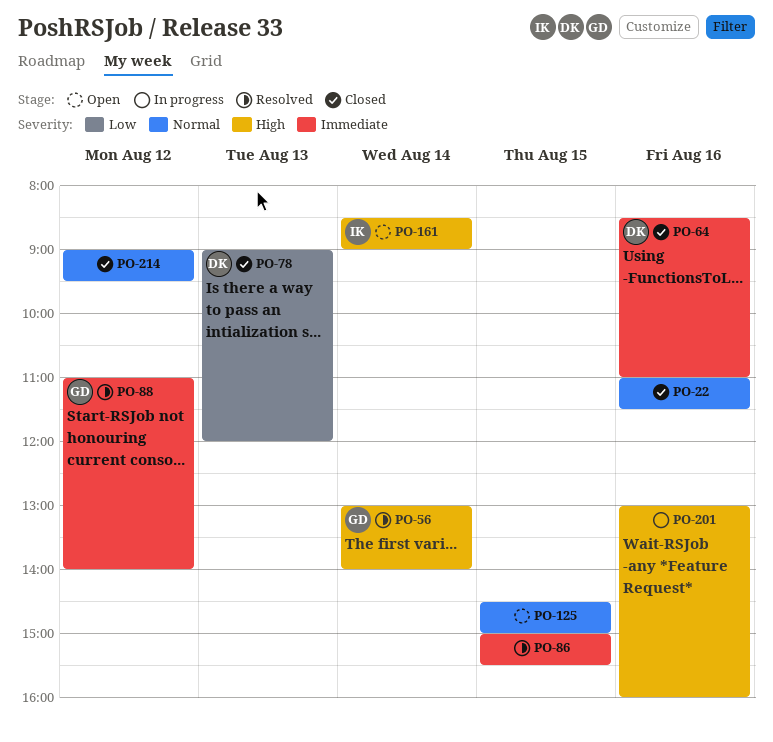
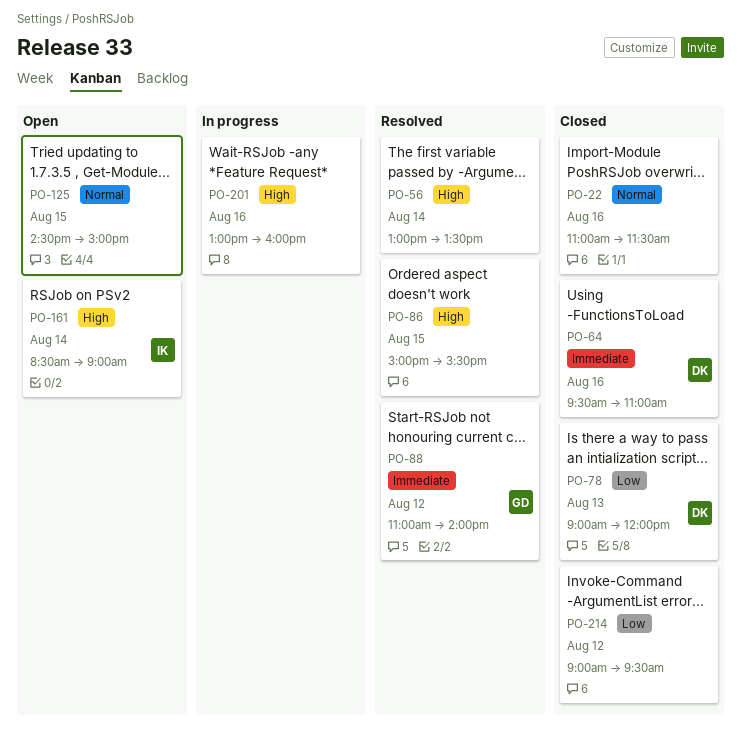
PO-56, owner: GD -> none
PO-56, ends: 14:00 -> 13:30
PO-64, begins: 08:30 -> 09:30
PO-86, priority: Immediate -> High
PO-214, priority: Normal -> Low

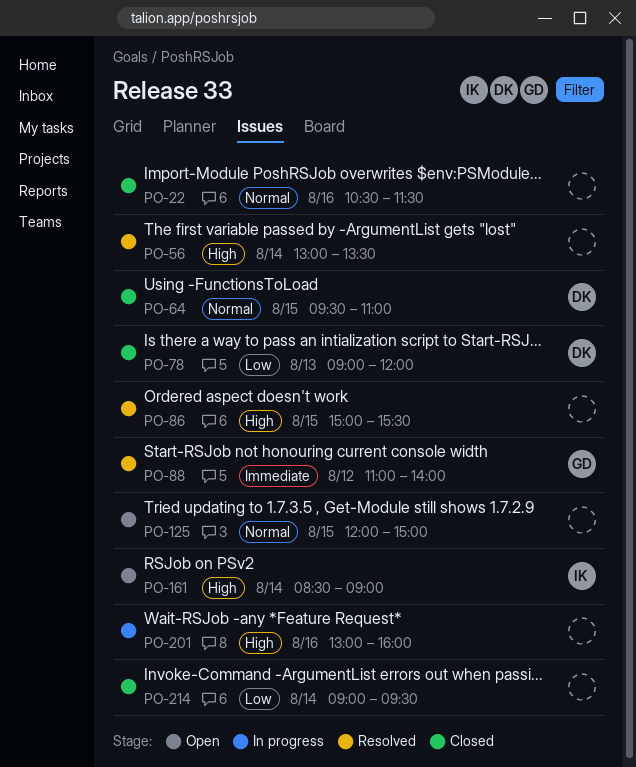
PO-22, begins: 11:00 -> 10:30
PO-64, priority: Immediate -> Normal
PO-64, day: Aug 16 -> Aug 15
PO-125, begins: 14:30 -> 12:00
PO-214, day: Aug 12 -> Aug 14

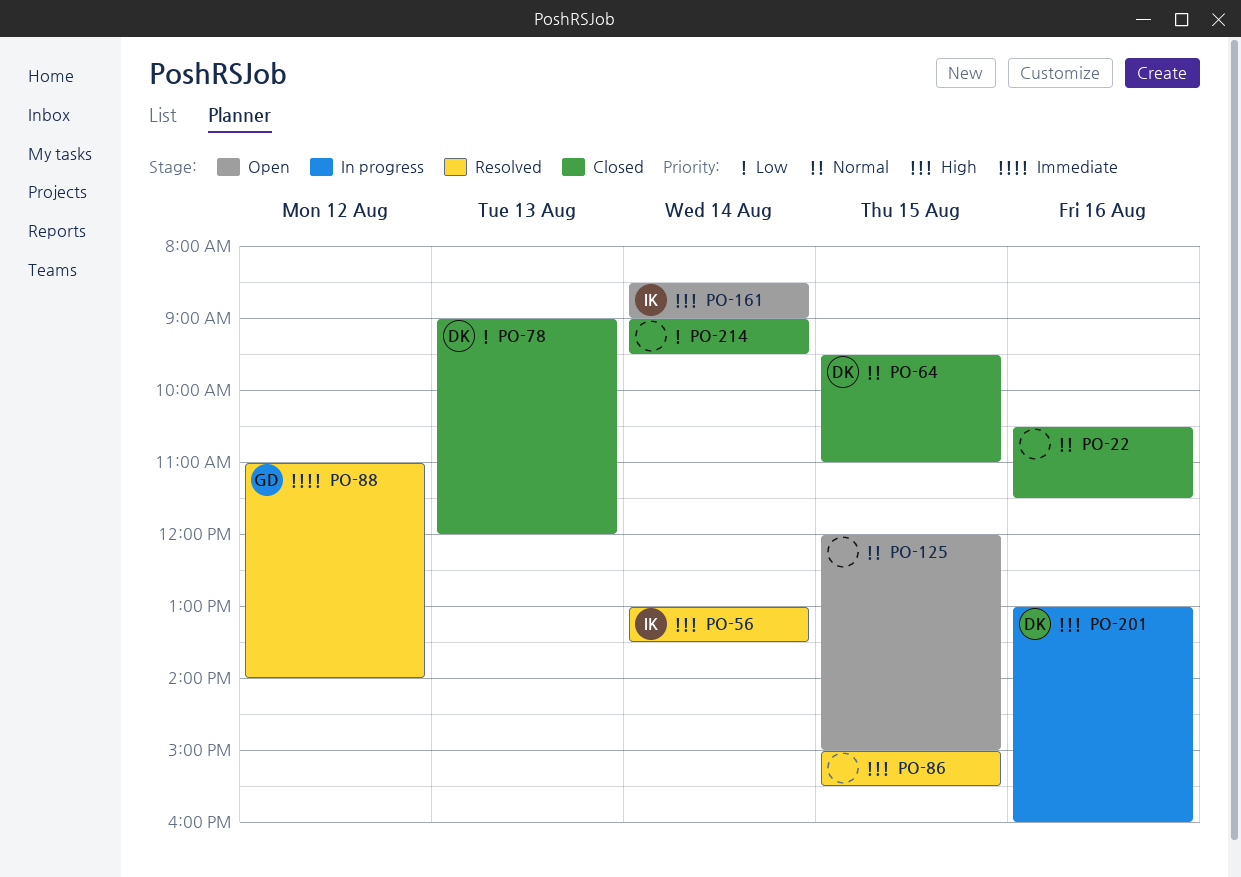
PO-56, owner: none -> IK
PO-201, owner: none -> DK

